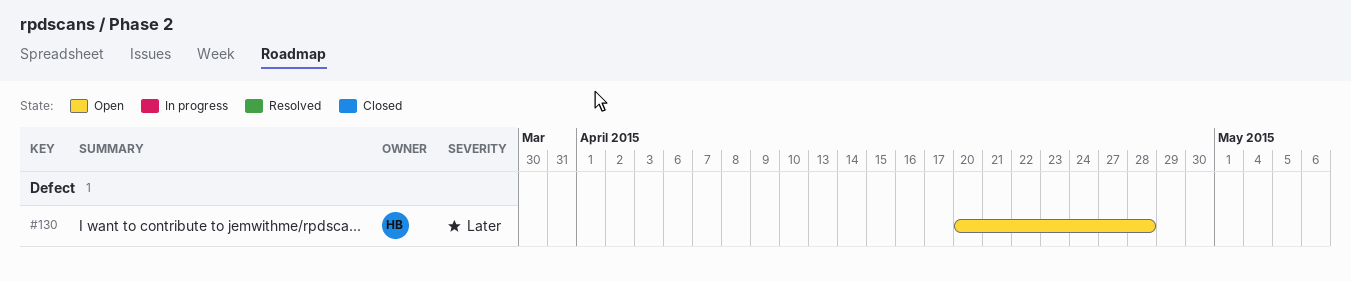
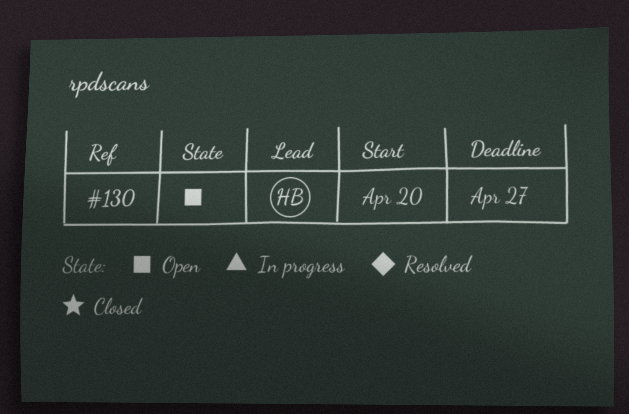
#130, due: Apr 28 -> Apr 27

